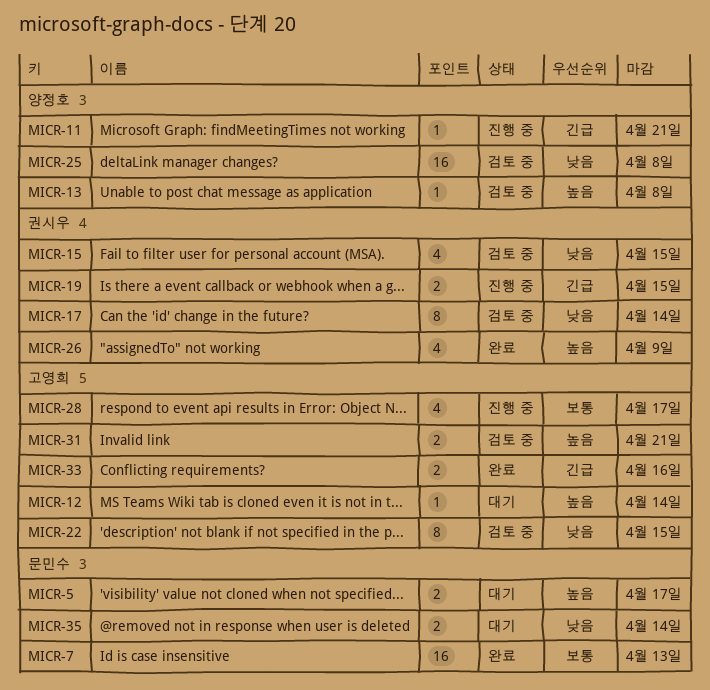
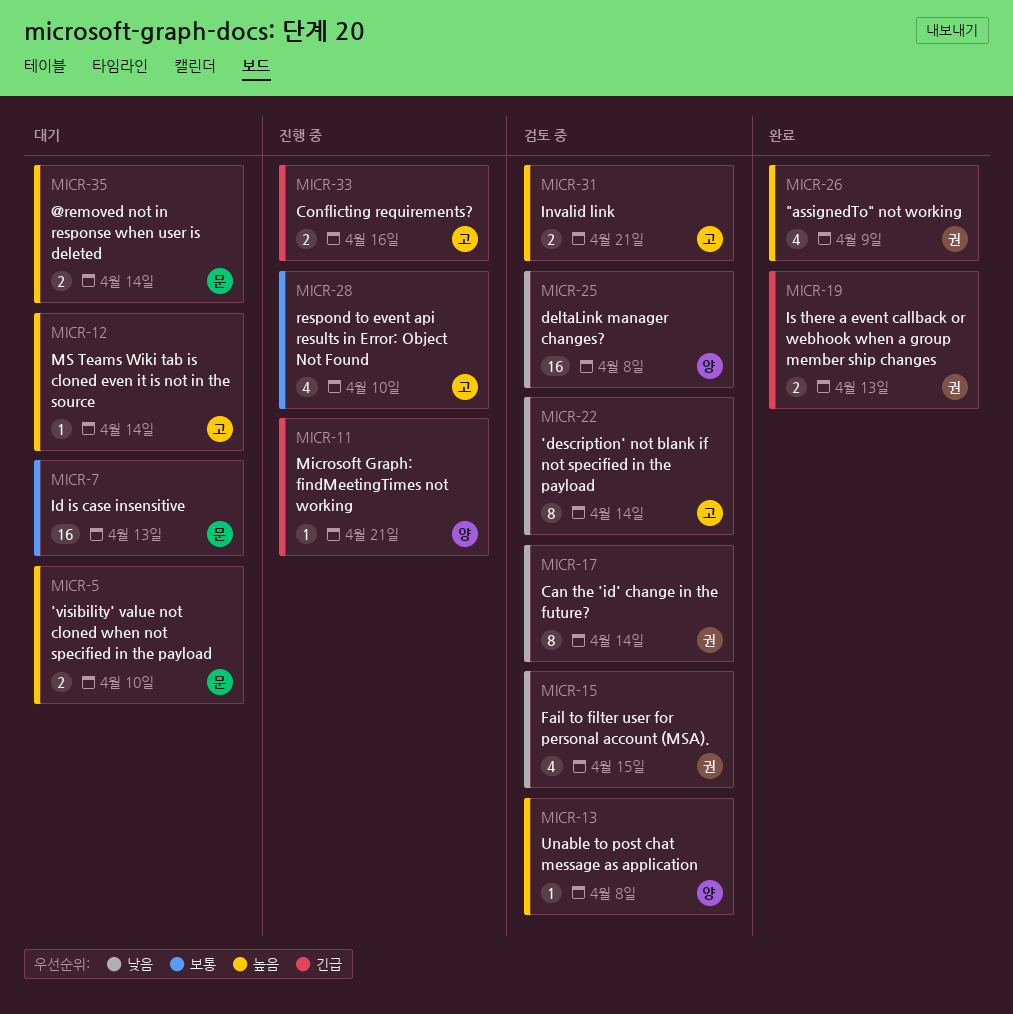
MICR-5, due: Apr 17 -> Apr 10
MICR-7, status: 완료 -> 대기
MICR-19, status: 진행 중 -> 완료
MICR-19, due: Apr 15 -> Apr 13
MICR-22, due: Apr 15 -> Apr 14
MICR-28, due: Apr 17 -> Apr 10
MICR-33, status: 완료 -> 진행 중
MICR-35, priority: 낮음 -> 높음

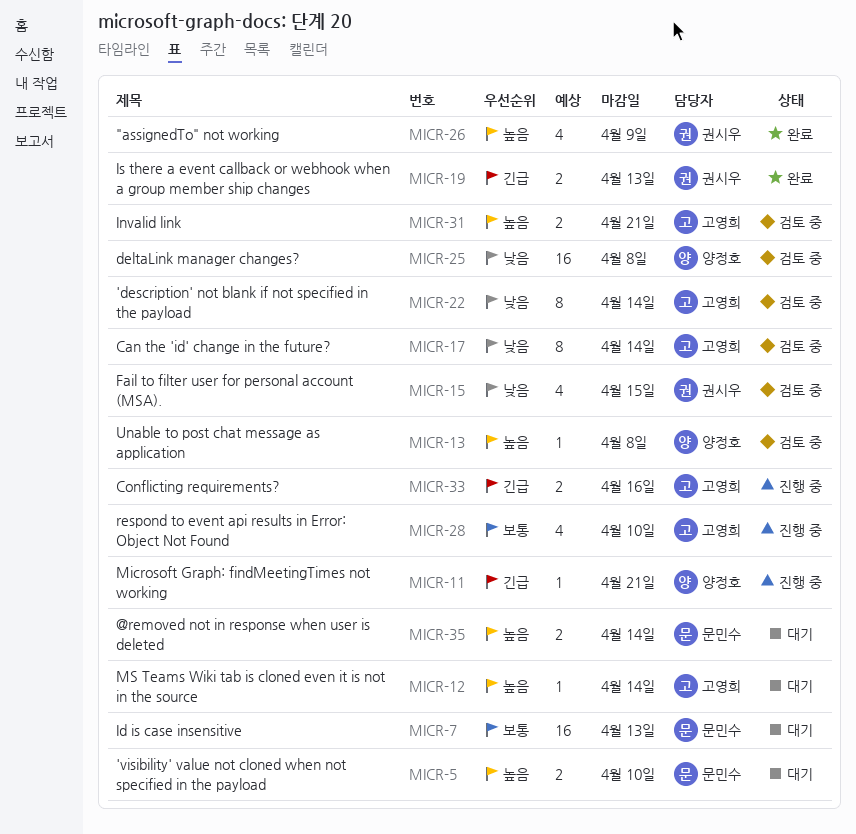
MICR-17, owner: 권시우 -> 고영희

